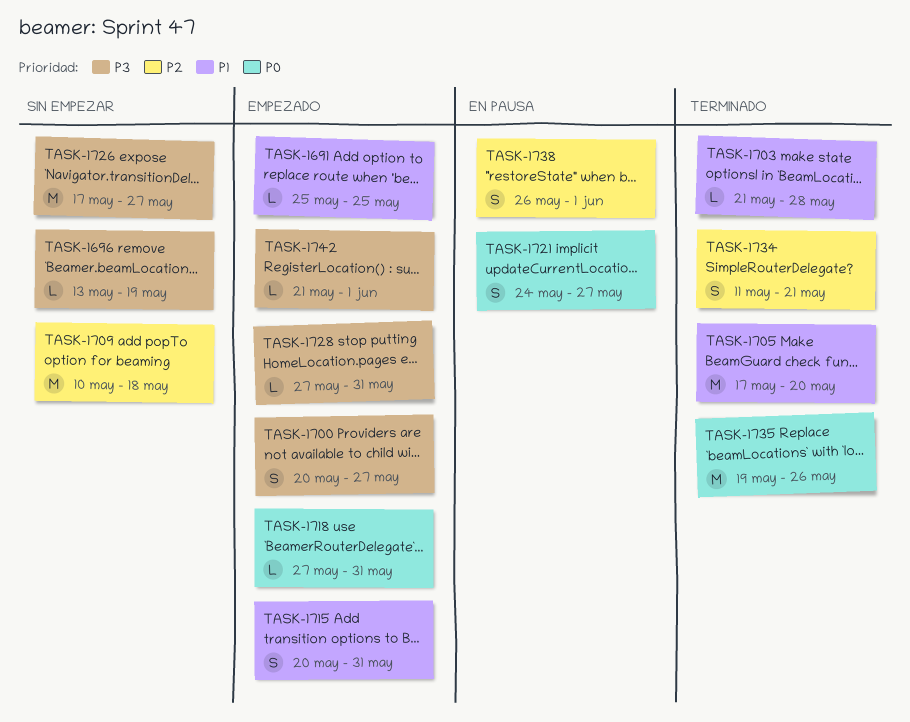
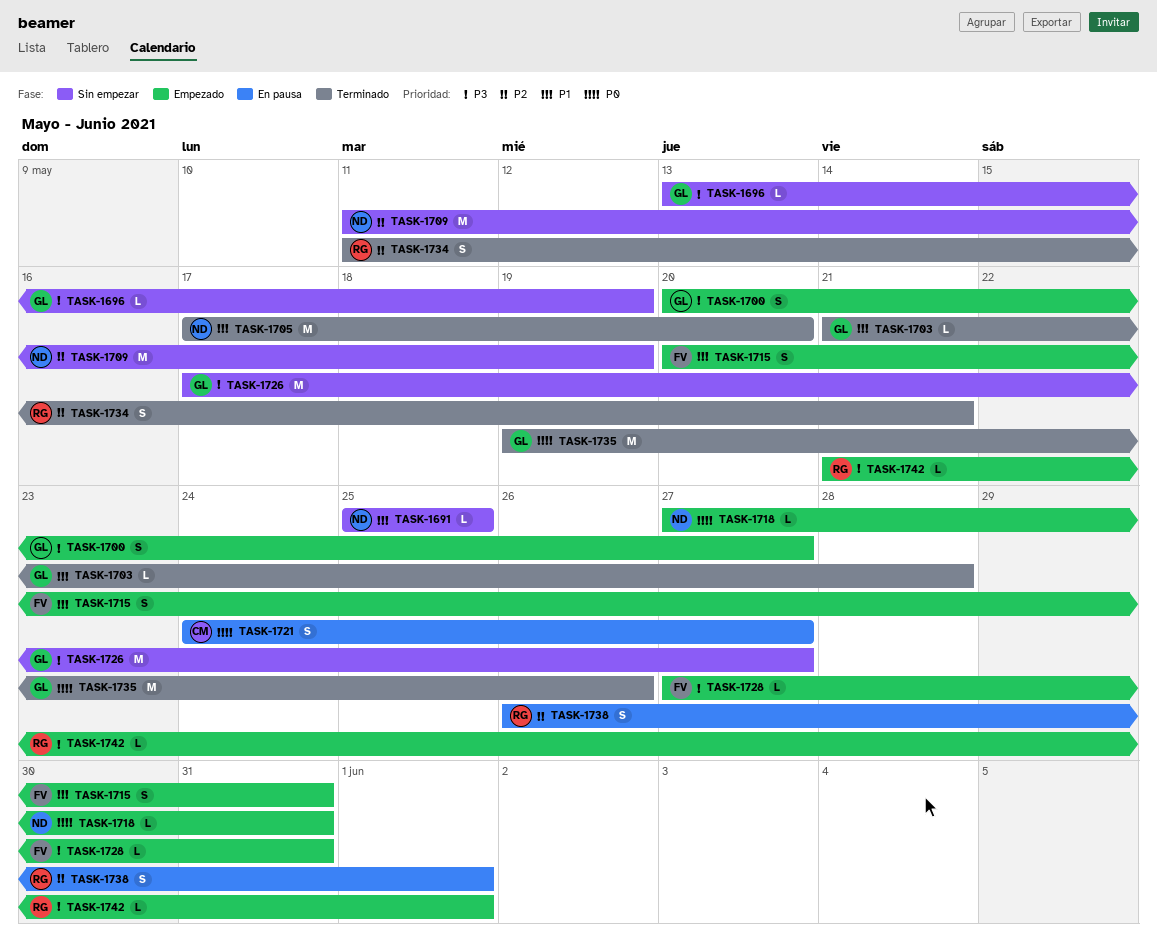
TASK-1691, status: Empezado -> Sin empezar
TASK-1709, start: May 10 -> May 11
TASK-1709, due: May 18 -> May 19

